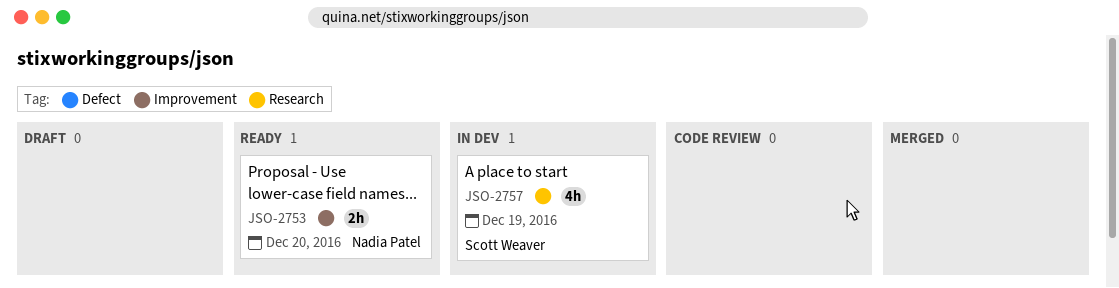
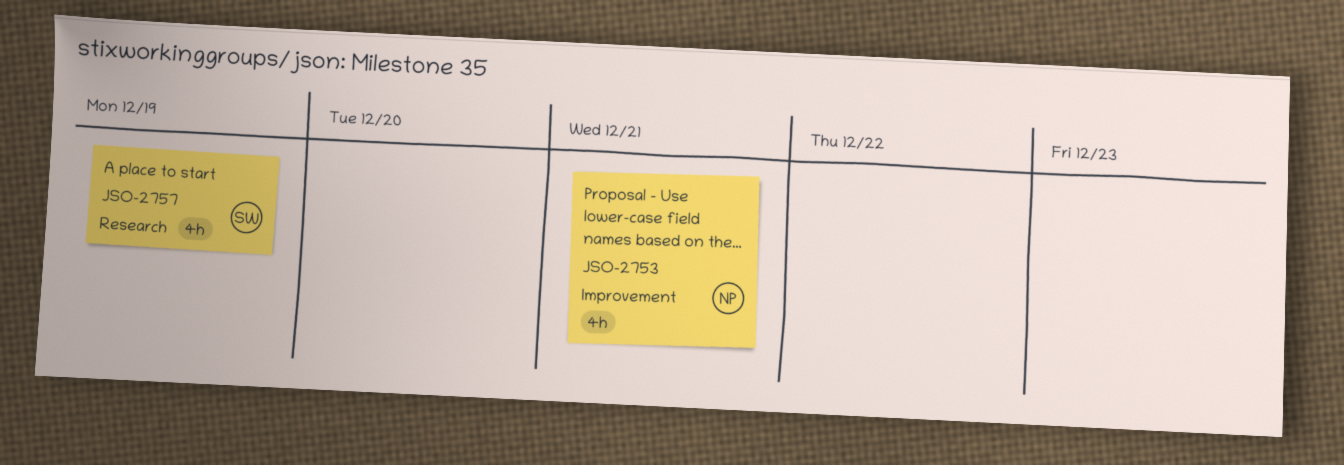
JSO-2753, estimate: 2h -> 4h
JSO-2753, due: Dec 20 -> Dec 21

